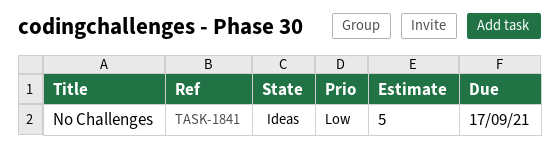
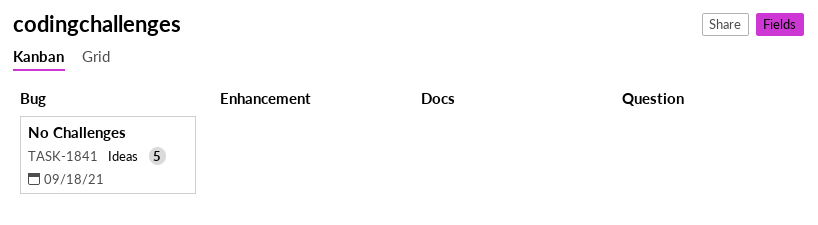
TASK-1841, due: Sep 17 -> Sep 18

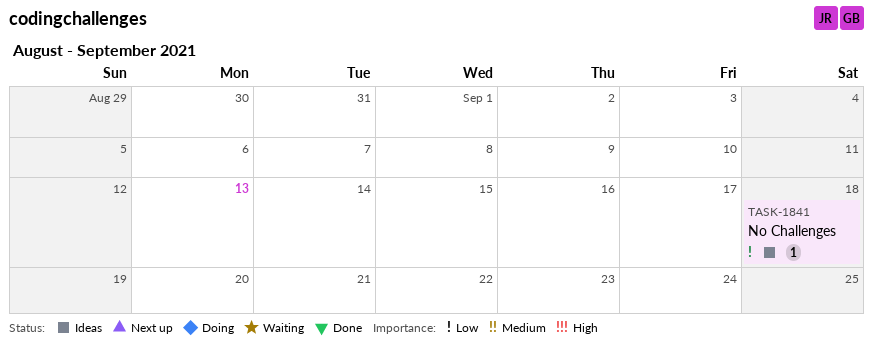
TASK-1841, estimate: 5 -> 1

